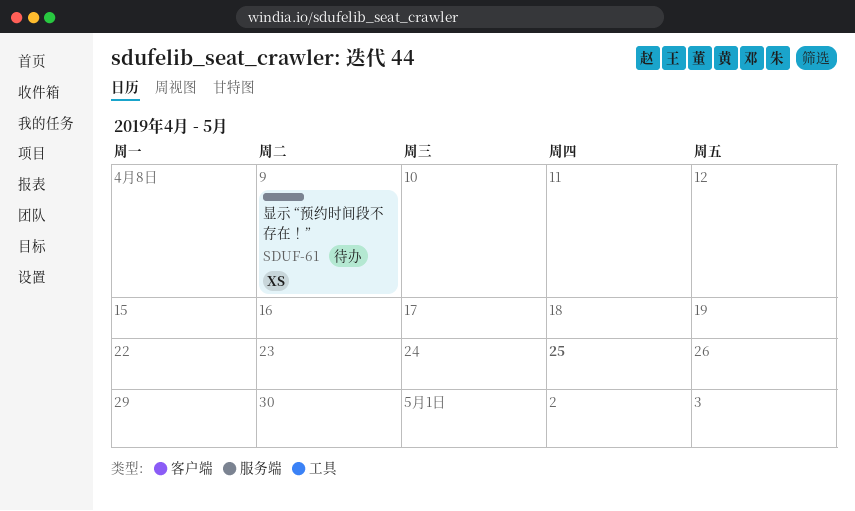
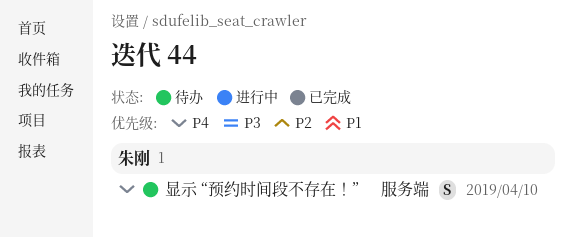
显示 “预约时间段不存在！”, estimate: XS -> S
显示 “预约时间段不存在！”, due: Apr 9 -> Apr 10

